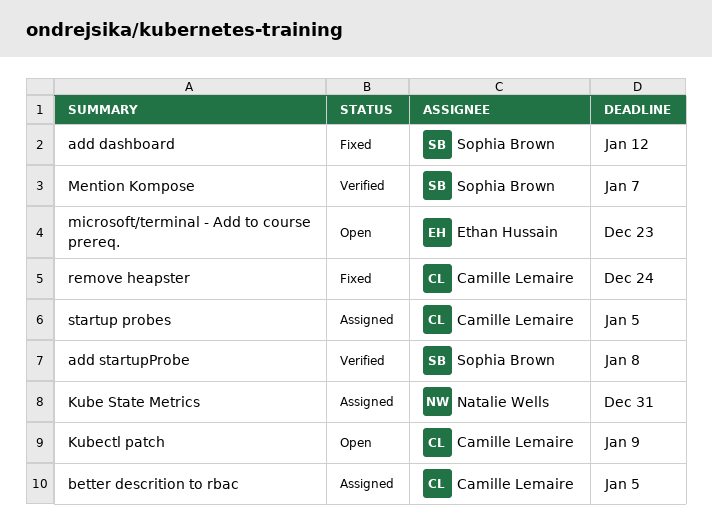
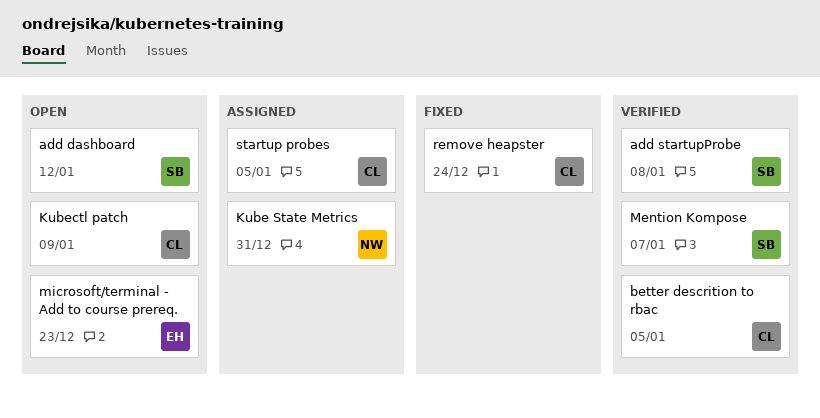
add dashboard, status: Fixed -> Open
better descrition to rbac, status: Assigned -> Verified

